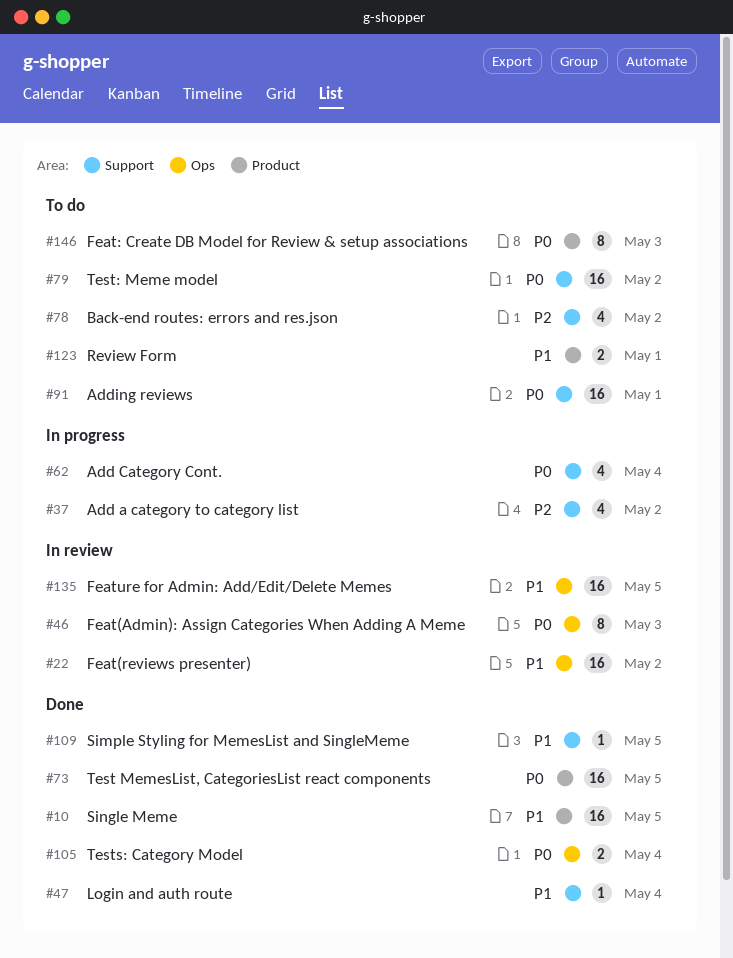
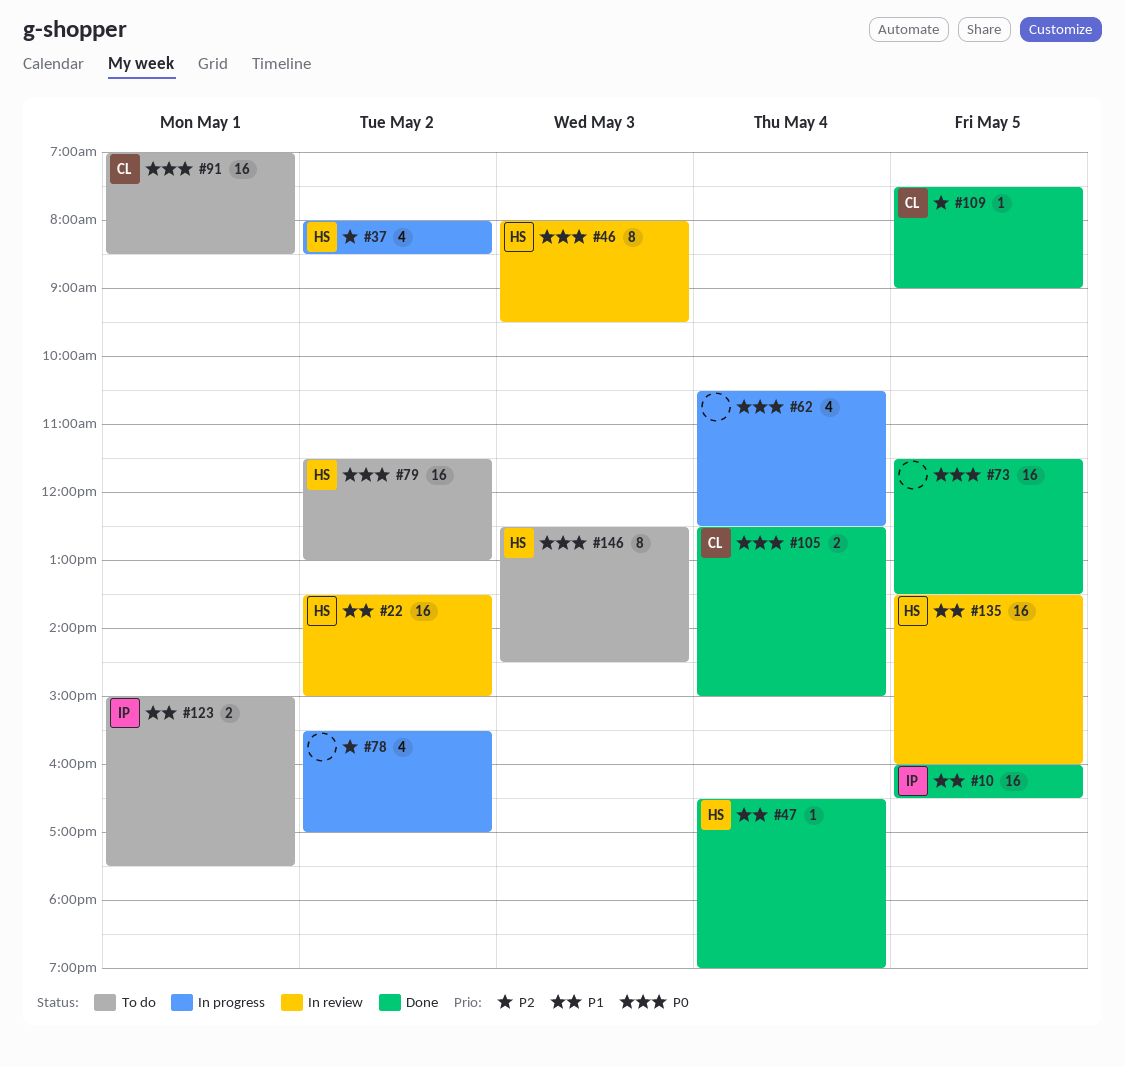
#78, status: To do -> In progress
#109, priority: P1 -> P2

